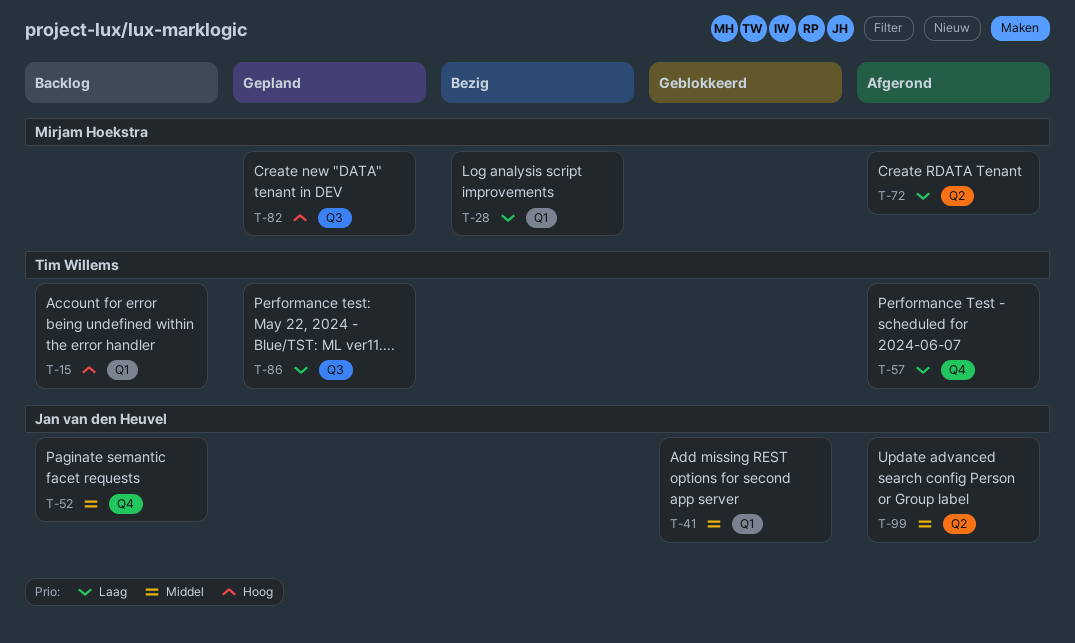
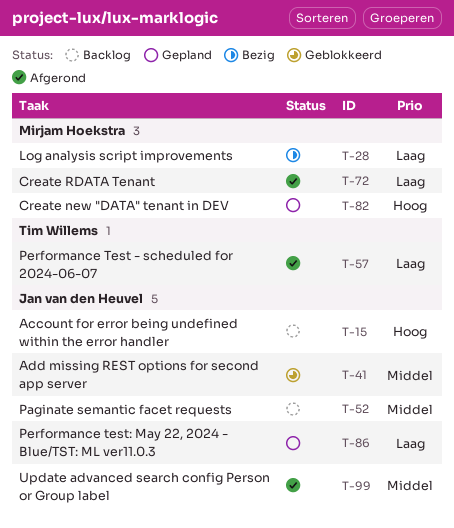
T-15, owner: Tim Willems -> Jan van den Heuvel
T-86, owner: Tim Willems -> Jan van den Heuvel

